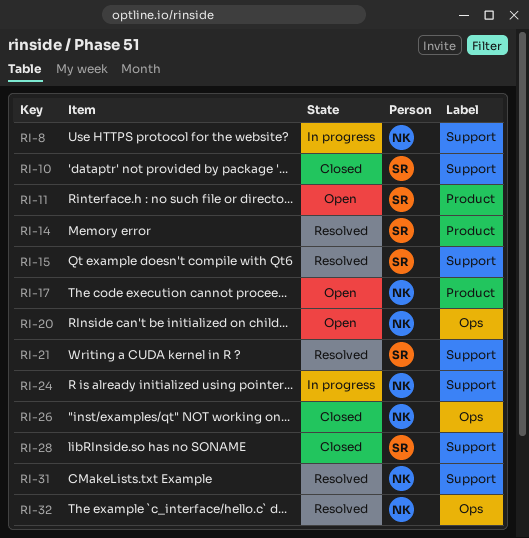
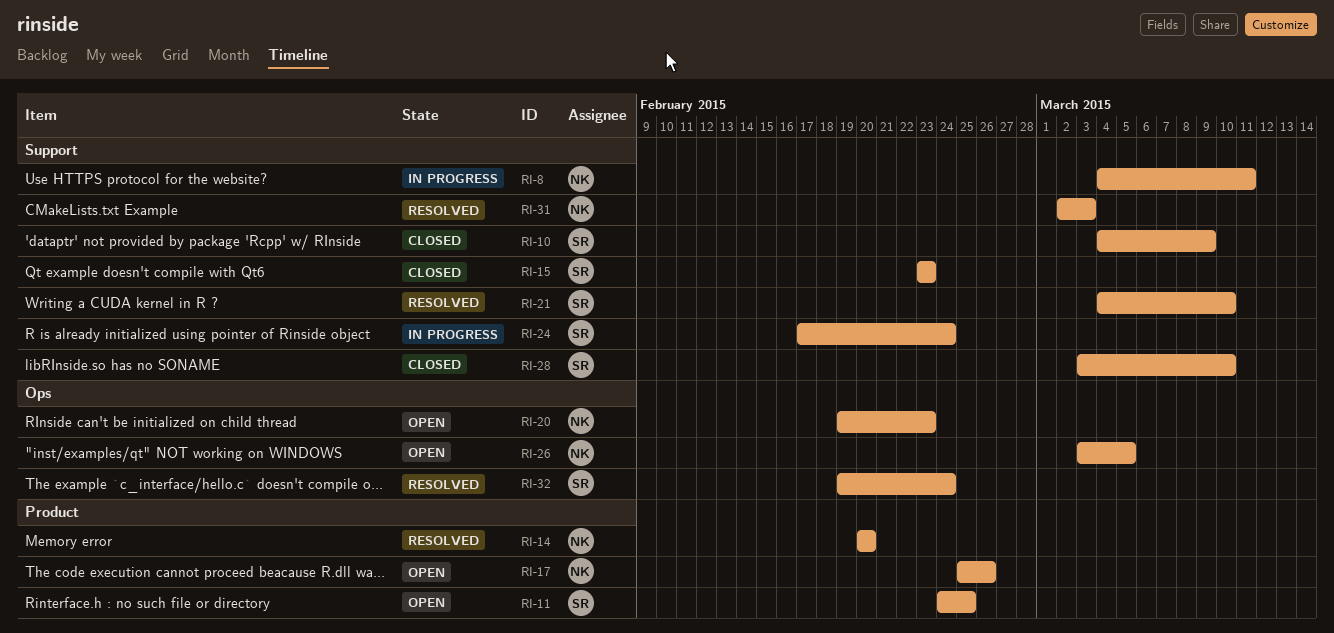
RI-14, owner: SR -> NK
RI-15, status: Resolved -> Closed
RI-24, owner: NK -> SR
RI-26, status: Closed -> Open
RI-32, owner: NK -> SR

